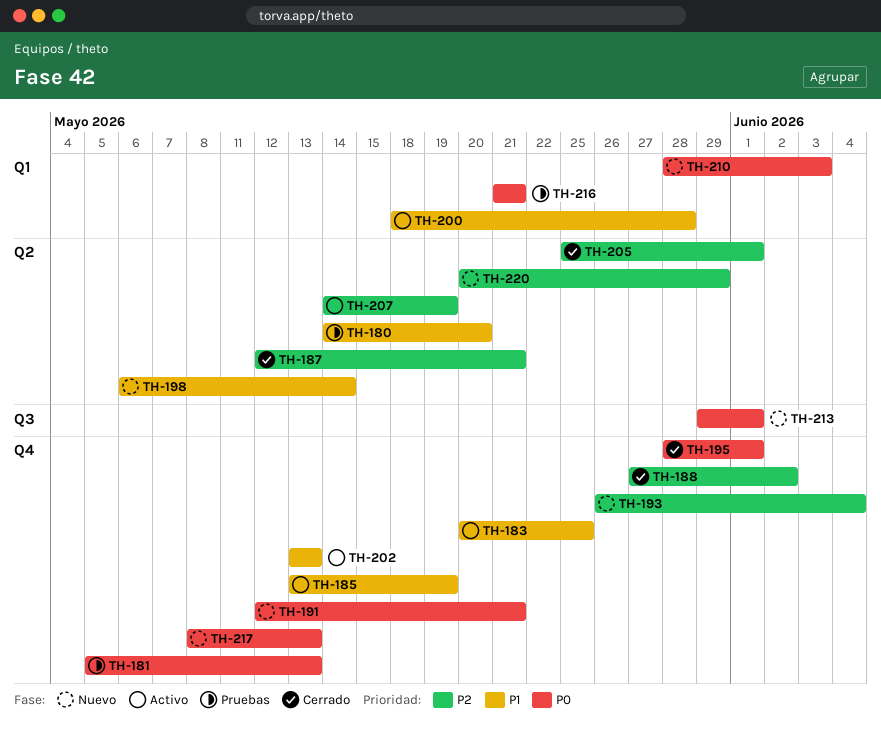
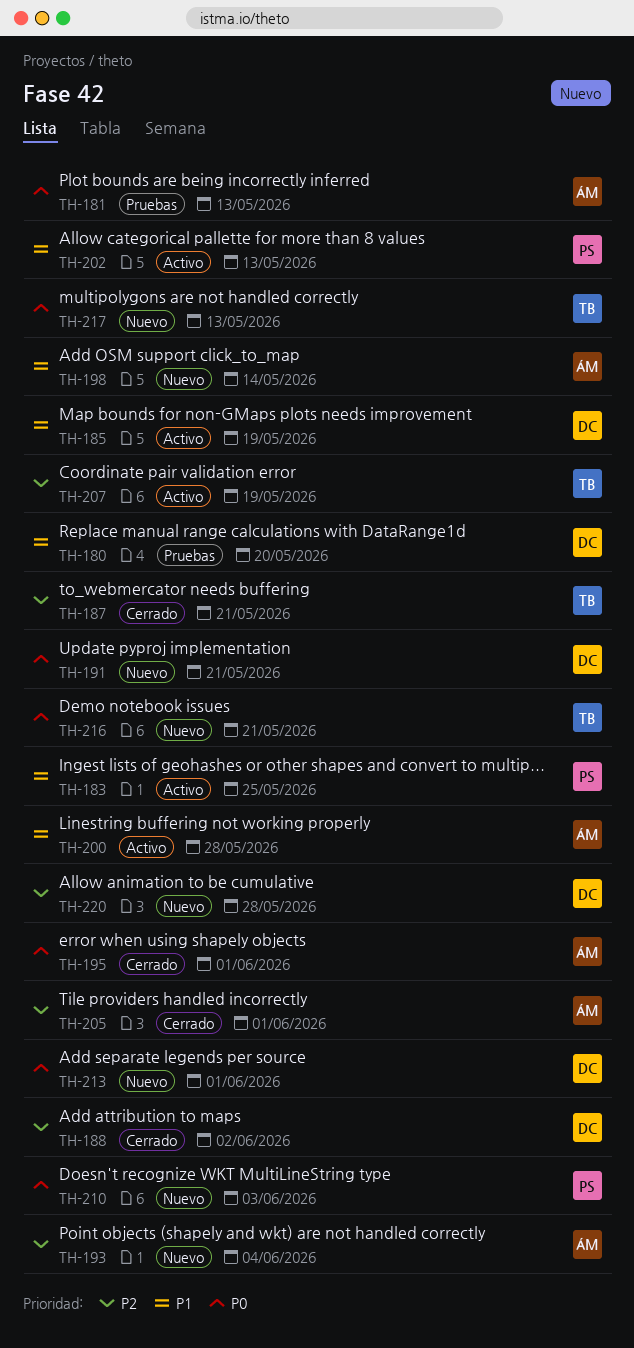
TH-216, status: Pruebas -> Nuevo
TH-220, due: May 29 -> May 28

